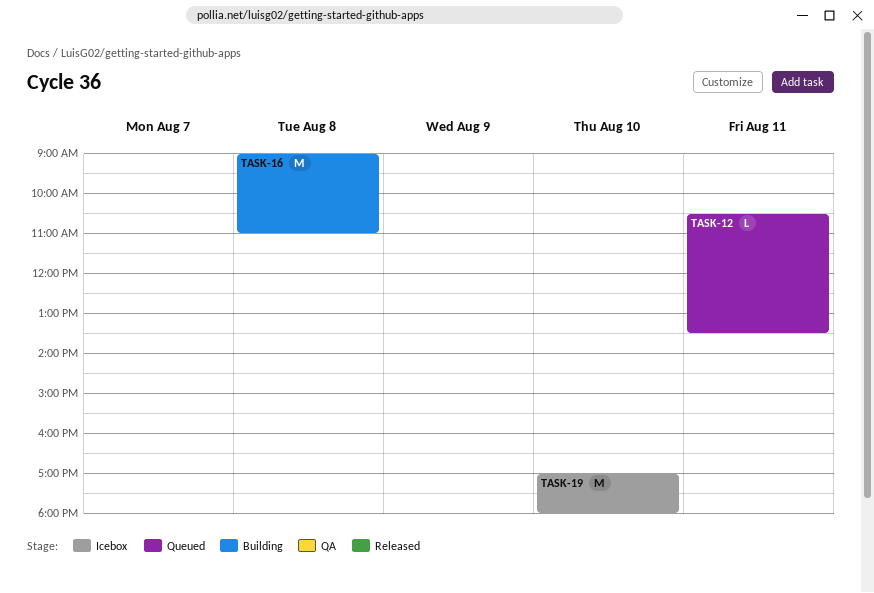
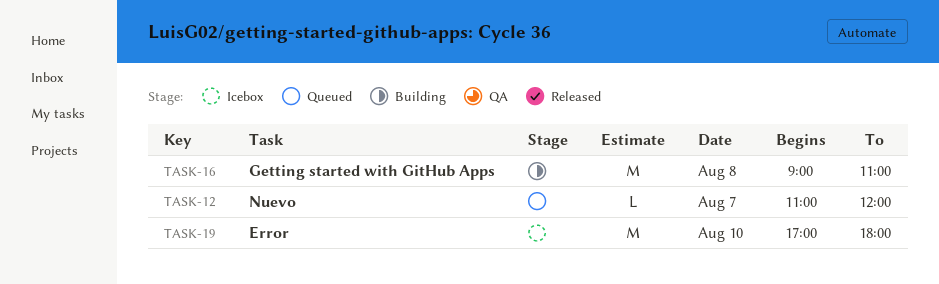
TASK-12, day: Aug 11 -> Aug 7
TASK-12, begins: 10:30 -> 11:00
TASK-12, ends: 13:30 -> 12:00

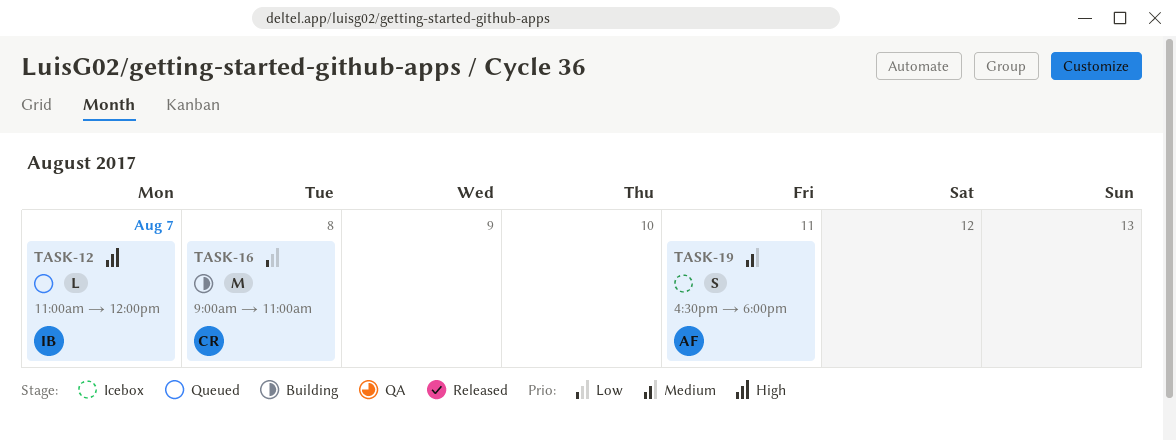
TASK-19, estimate: M -> S
TASK-19, day: Aug 10 -> Aug 11
TASK-19, begins: 17:00 -> 16:30

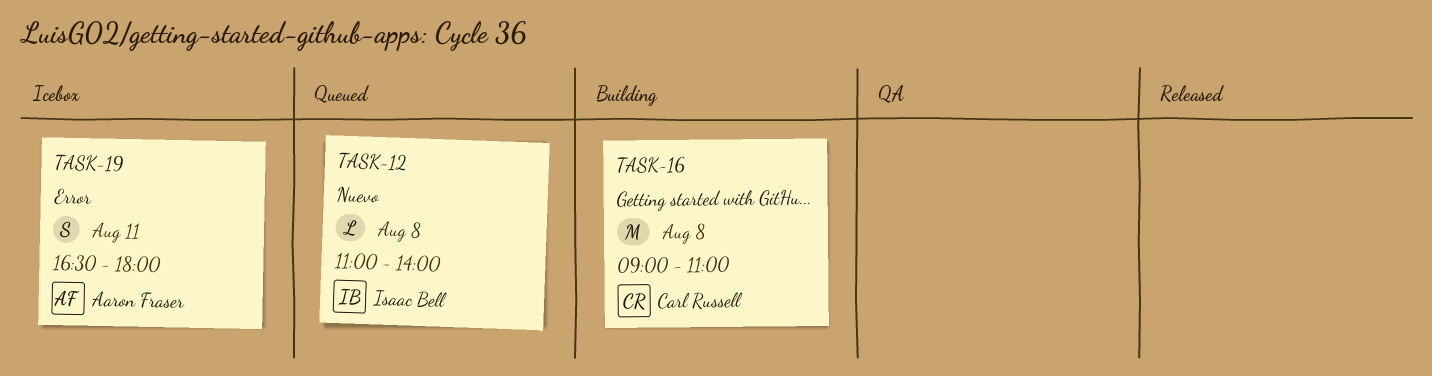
TASK-12, day: Aug 7 -> Aug 8
TASK-12, ends: 12:00 -> 14:00

